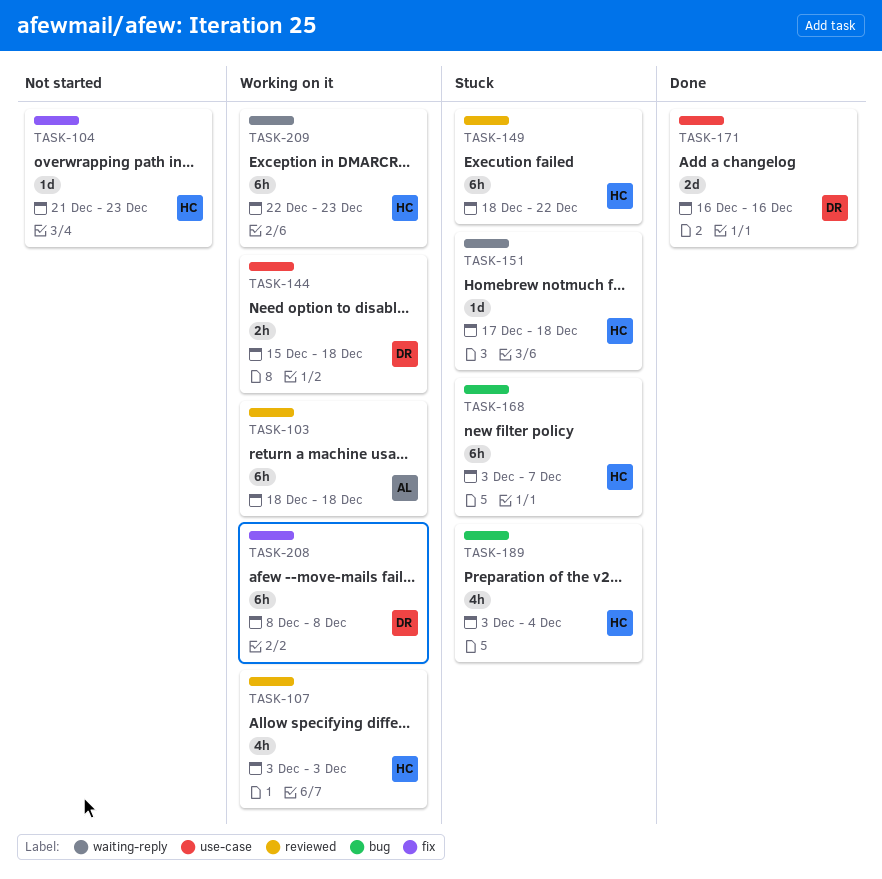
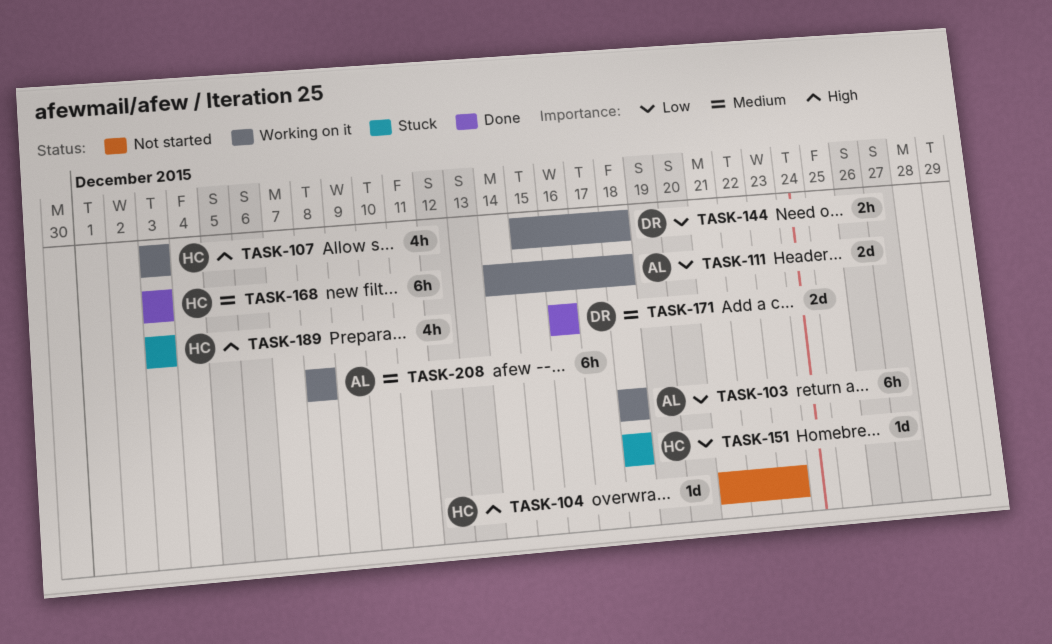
TASK-111: none -> present
TASK-149: present -> none
TASK-151, start: Dec 17 -> Dec 18
TASK-168, status: Stuck -> Done
TASK-168, due: Dec 7 -> Dec 3
TASK-189, due: Dec 4 -> Dec 3
TASK-208, owner: DR -> AL
TASK-209: present -> none

